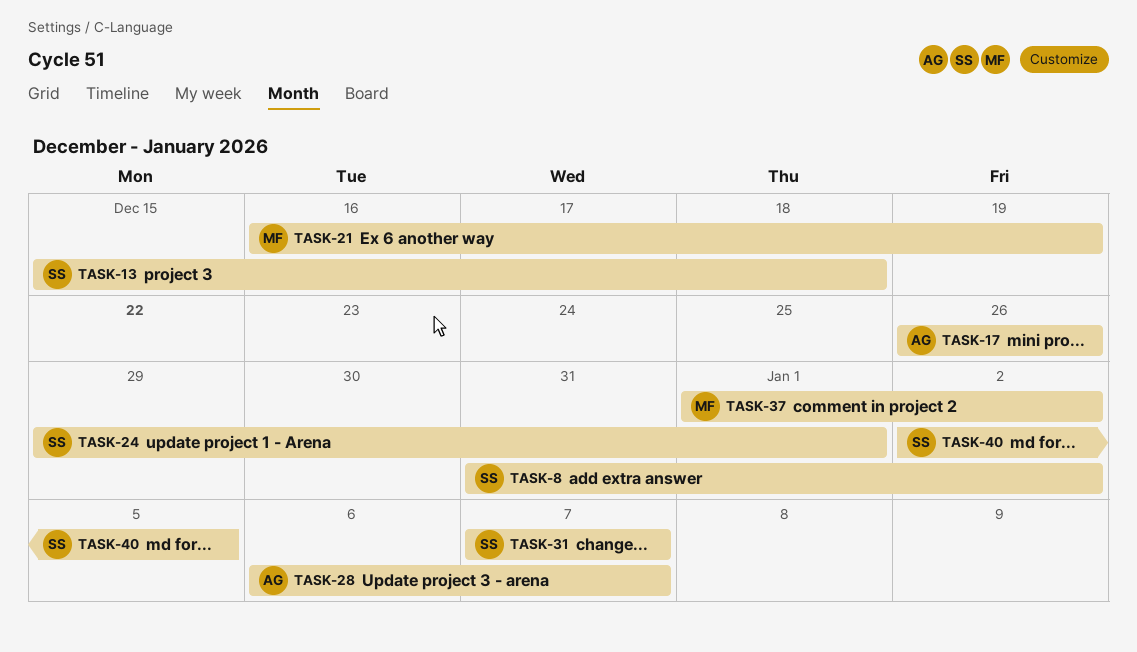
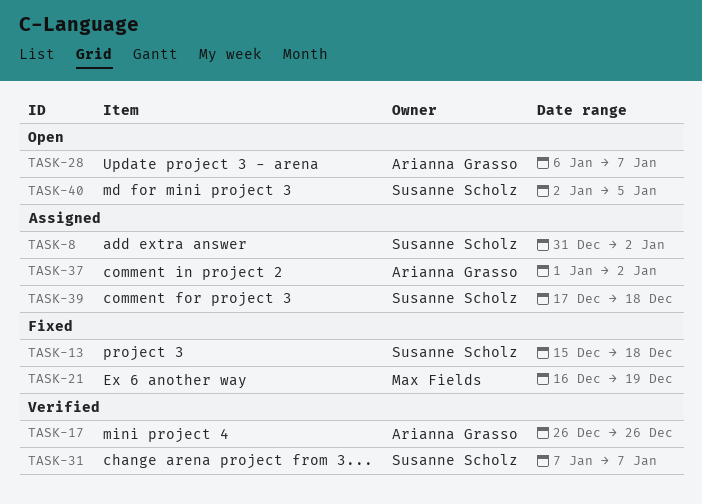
TASK-24: present -> none
TASK-37, owner: Max Fields -> Arianna Grasso
TASK-39: none -> present

